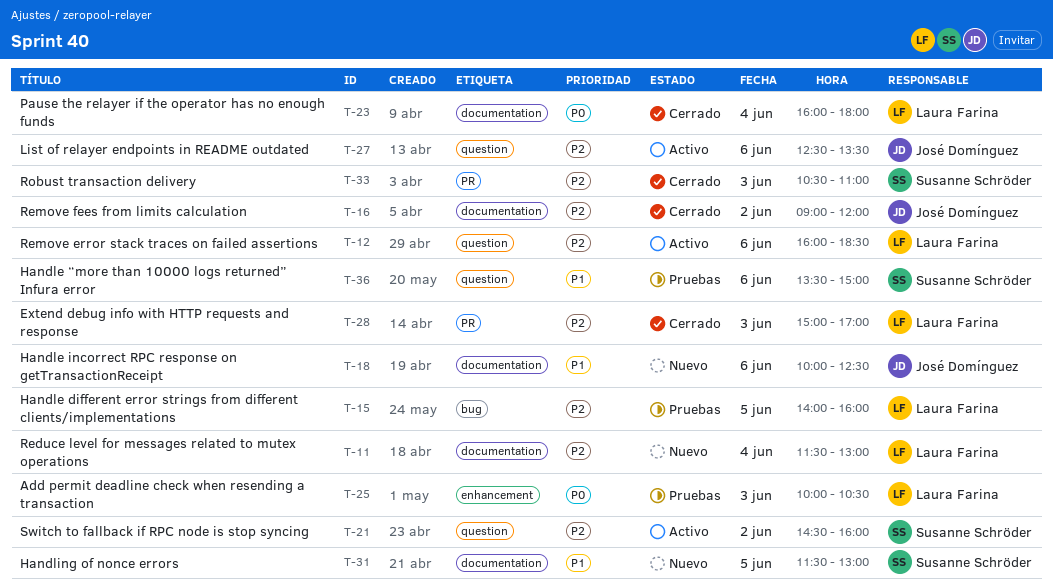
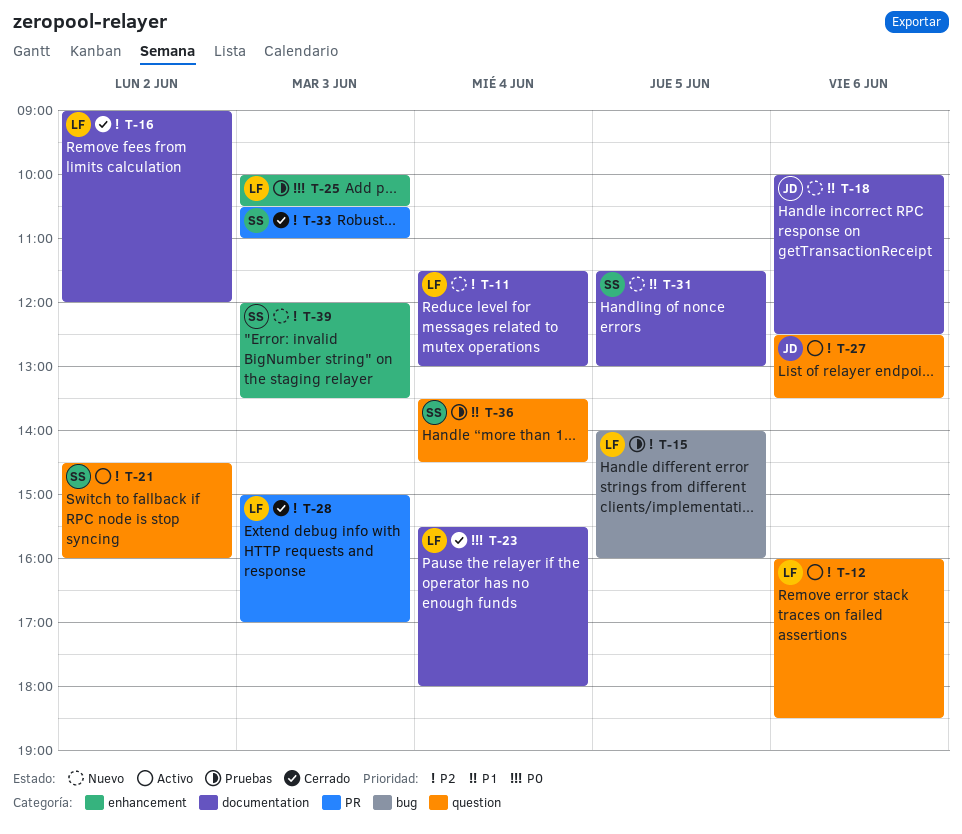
T-16, owner: José Domínguez -> Laura Farina
T-23, begins: 16:00 -> 15:30
T-36, day: Jun 6 -> Jun 4
T-36, ends: 15:00 -> 14:30
T-39: none -> present

